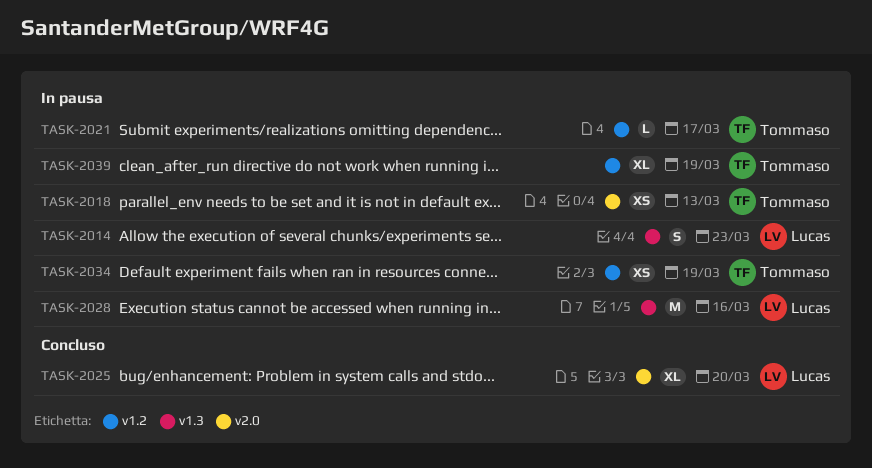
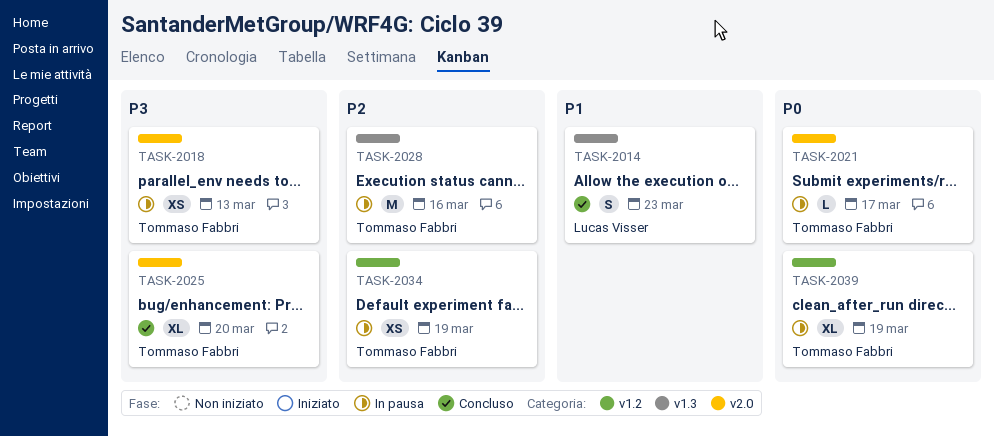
TASK-2014, status: In pausa -> Concluso
TASK-2021, label: v1.2 -> v2.0
TASK-2025, owner: Lucas Visser -> Tommaso Fabbri
TASK-2028, owner: Lucas Visser -> Tommaso Fabbri

